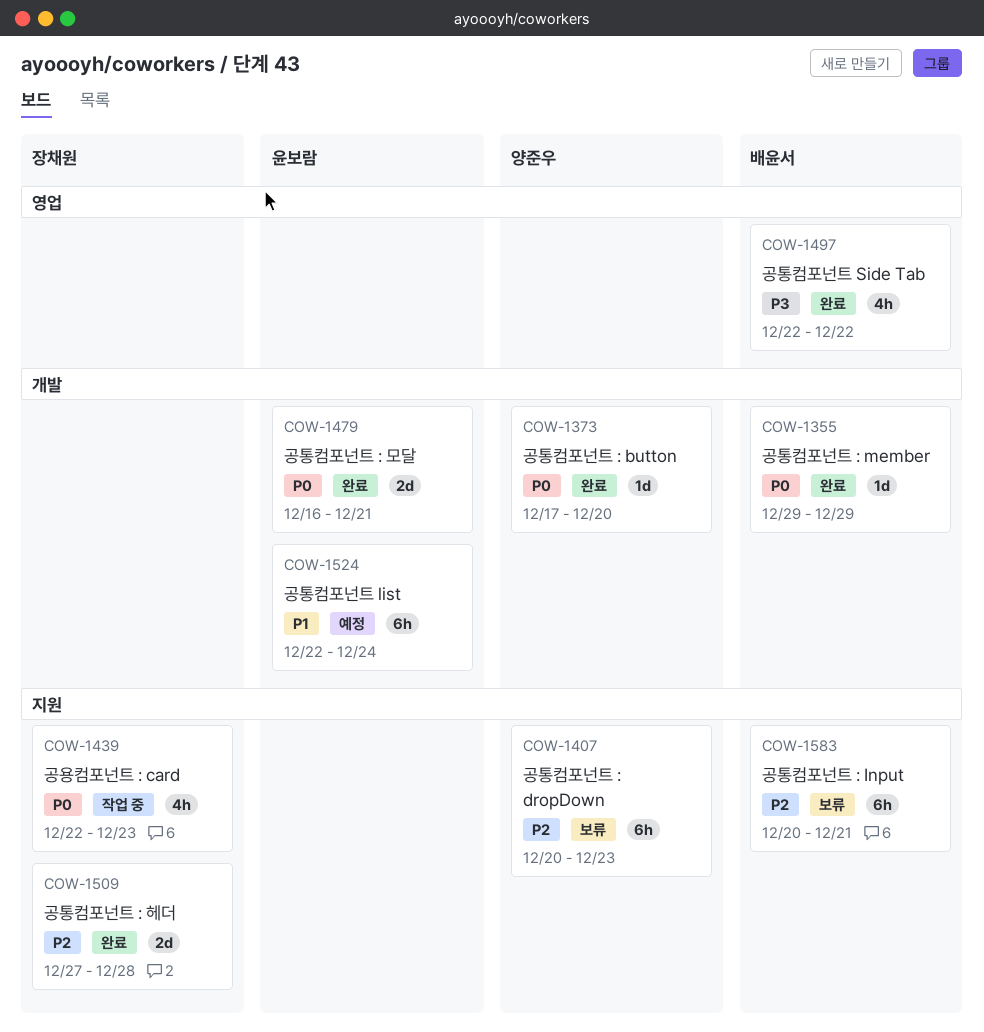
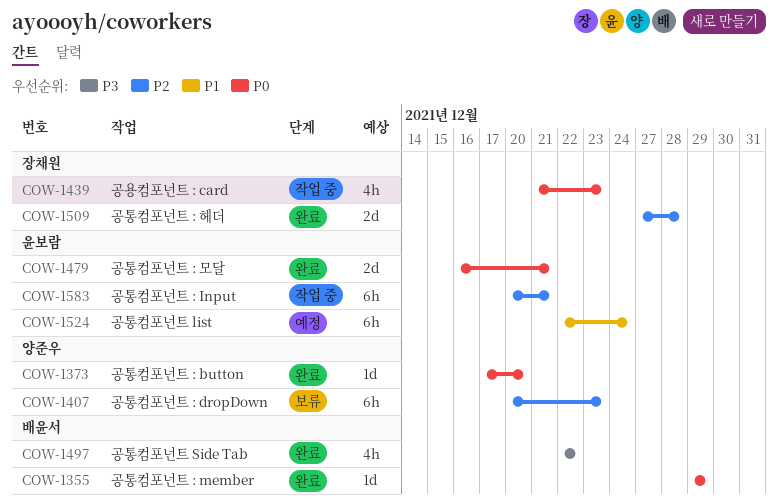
COW-1439, start: Dec 22 -> Dec 21
COW-1583, status: 보류 -> 작업 중
COW-1583, owner: 배윤서 -> 윤보람

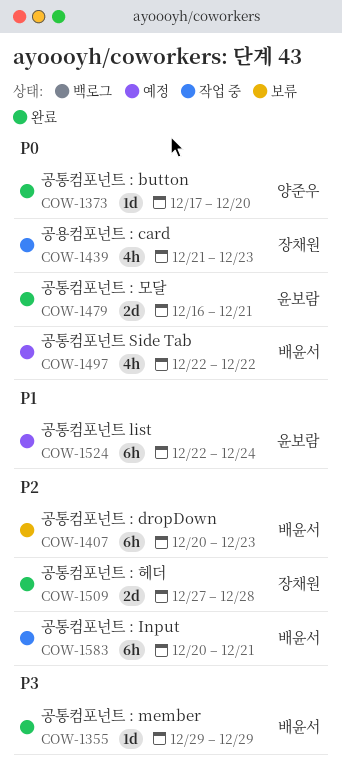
COW-1355, priority: P0 -> P3
COW-1407, owner: 양준우 -> 배윤서
COW-1497, status: 완료 -> 예정
COW-1497, priority: P3 -> P0
COW-1583, owner: 윤보람 -> 배윤서

